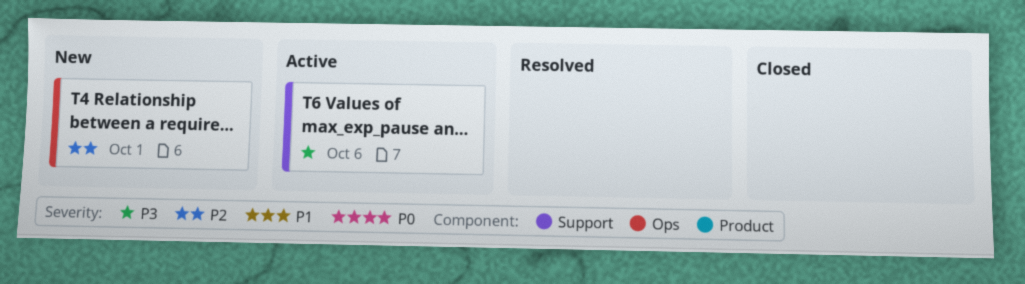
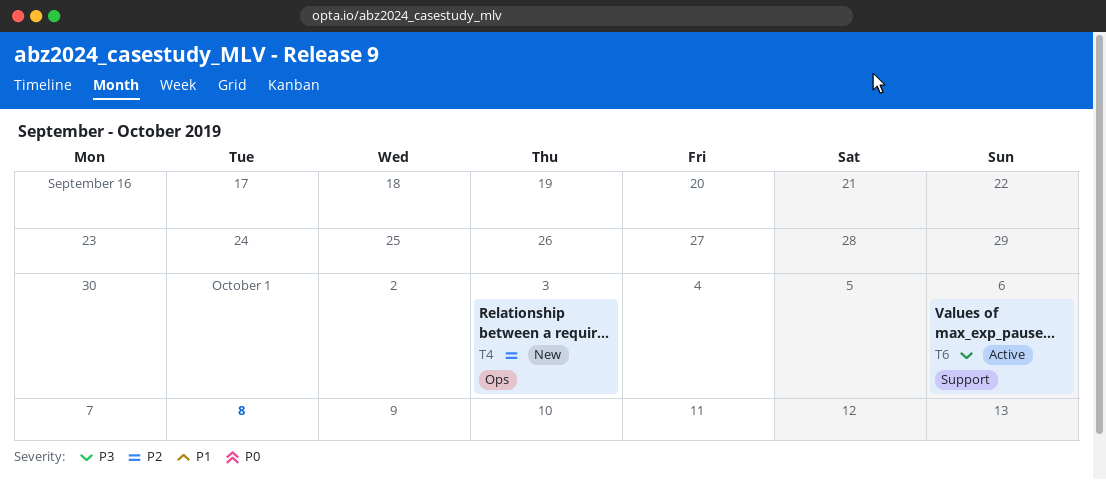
T4, due: Oct 1 -> Oct 3

